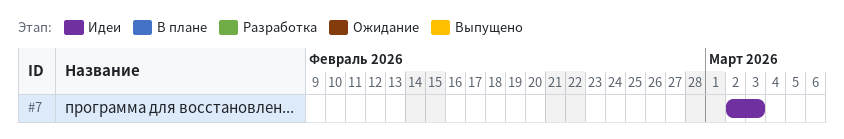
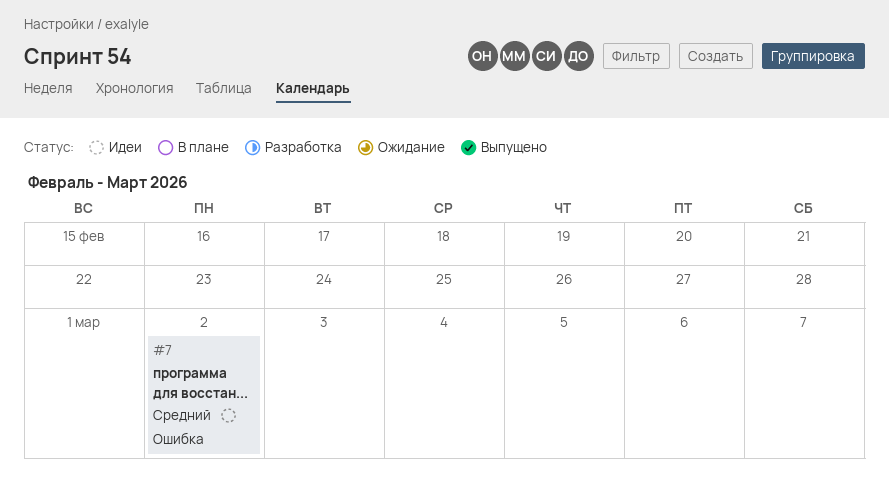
#7, due: Mar 3 -> Mar 2

